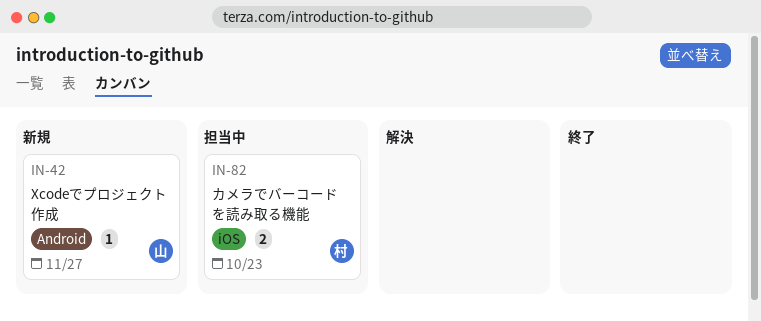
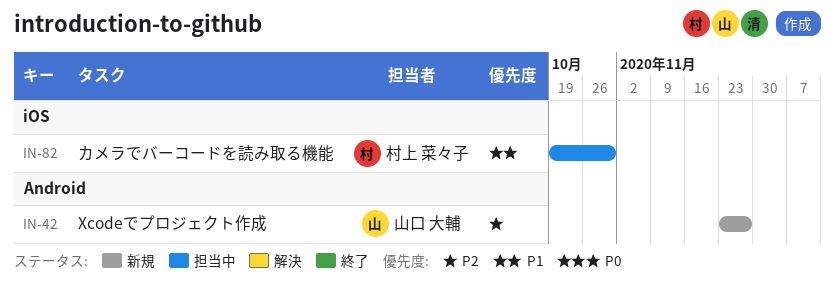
IN-82, due: Oct 23 -> Oct 30

